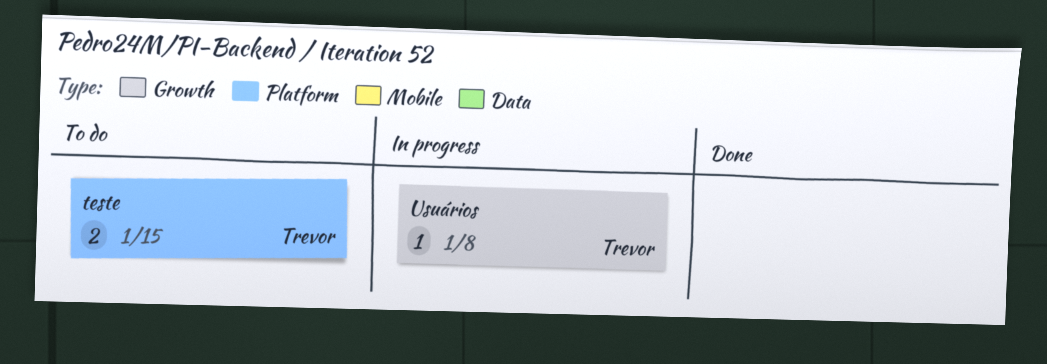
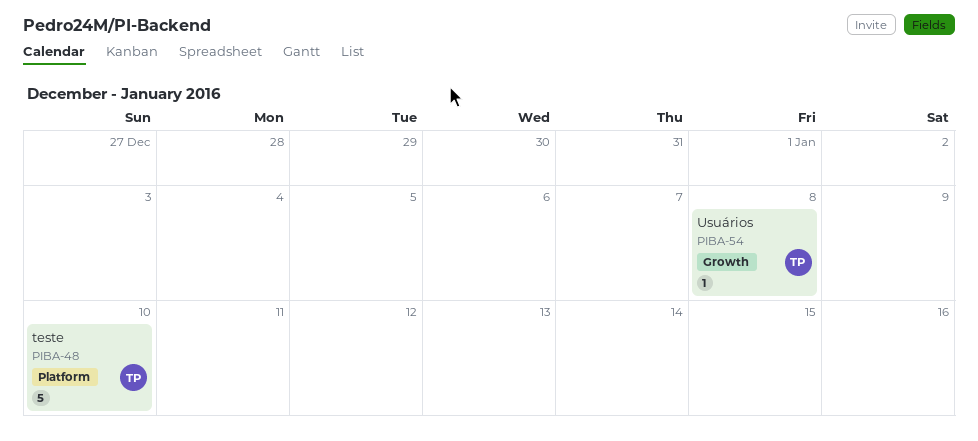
teste, estimate: 2 -> 5
teste, due: Jan 15 -> Jan 10

